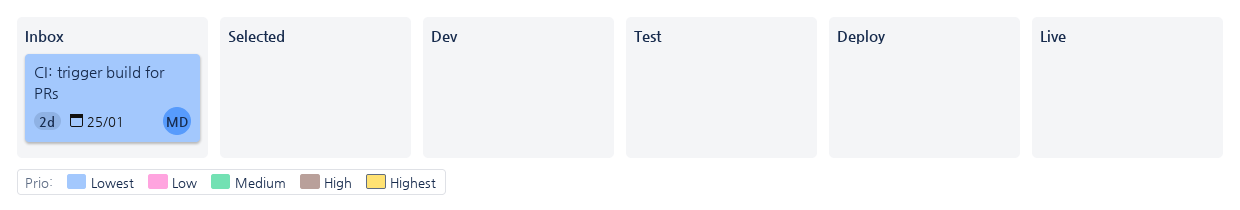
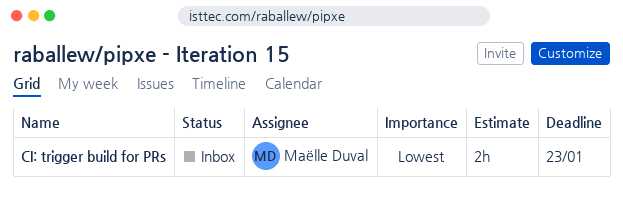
CI: trigger build for PRs, estimate: 2d -> 2h
CI: trigger build for PRs, due: Jan 25 -> Jan 23

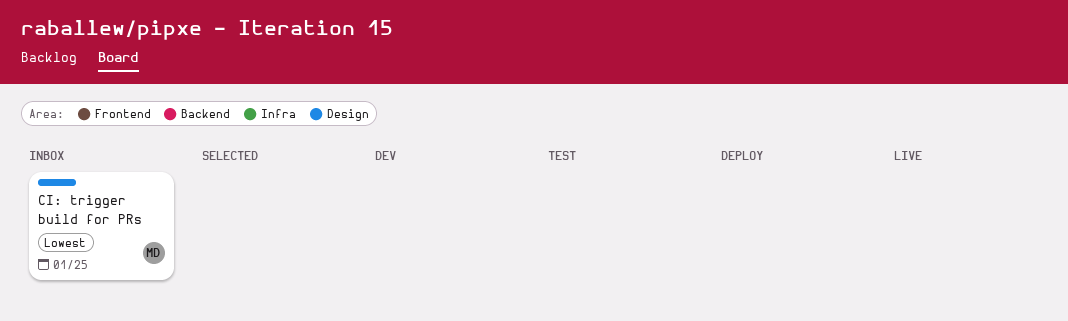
CI: trigger build for PRs, due: Jan 23 -> Jan 25

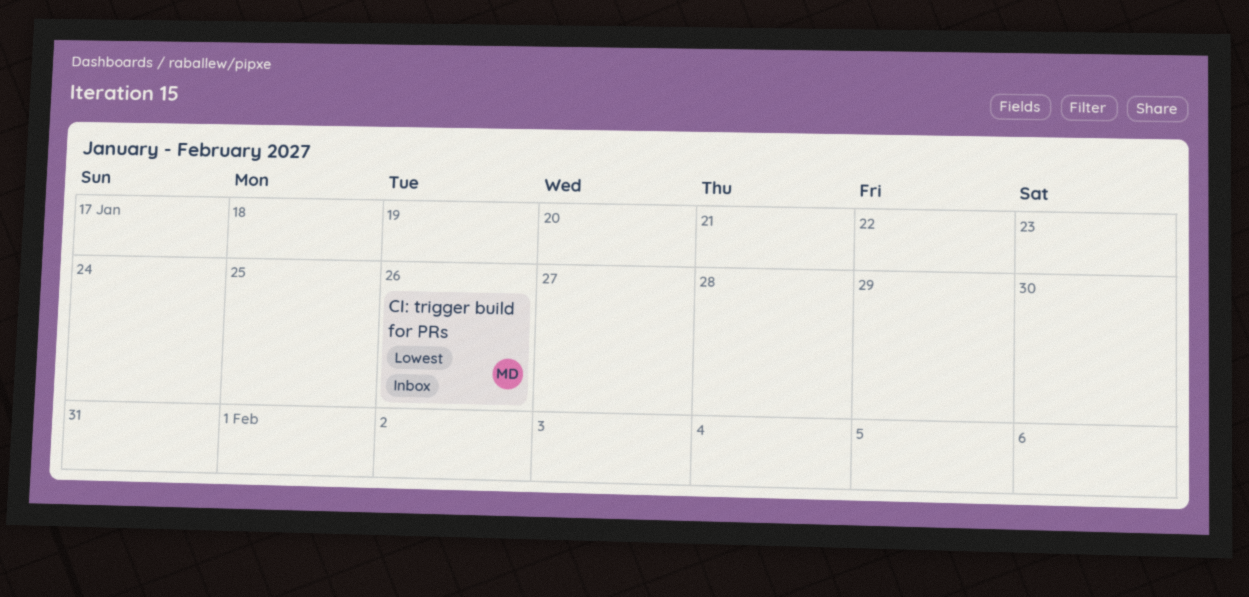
CI: trigger build for PRs, due: Jan 25 -> Jan 26

